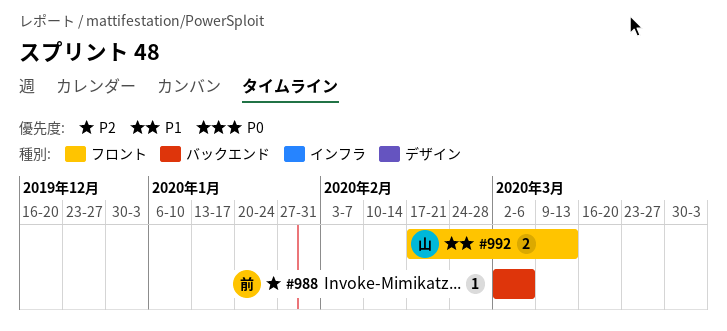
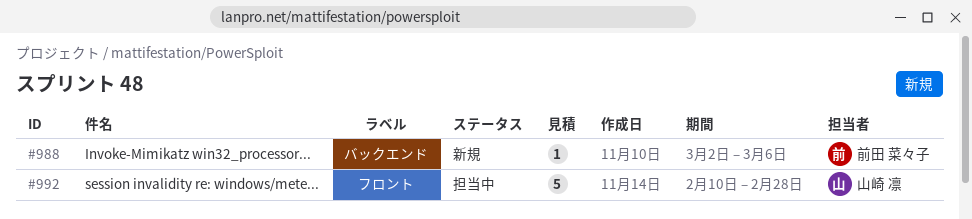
#992, estimate: 2 -> 5
#992, start: Feb 17 -> Feb 10
#992, due: Mar 13 -> Feb 28

